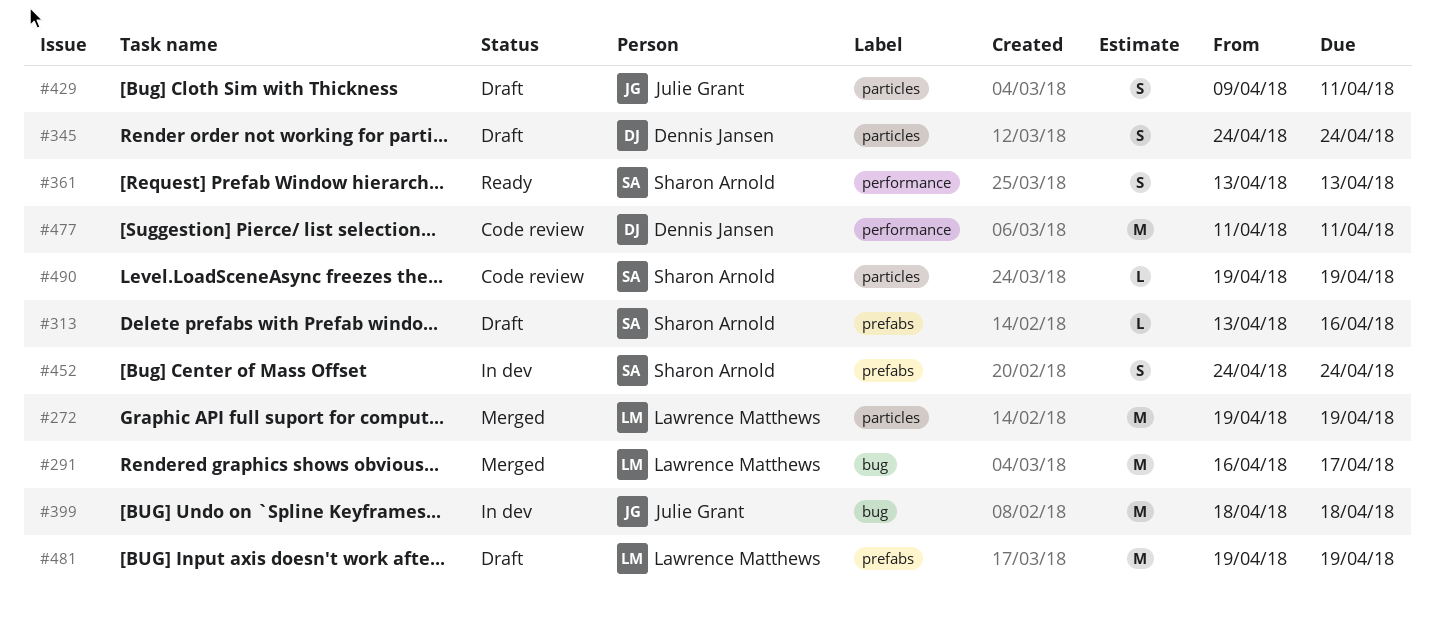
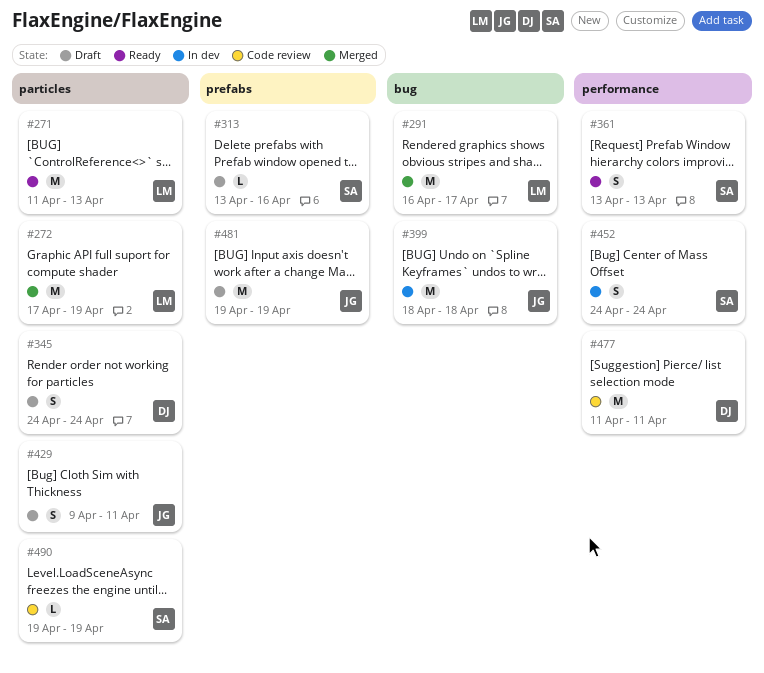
#271: none -> present
#272, start: Apr 19 -> Apr 17
#452, label: prefabs -> performance
#481, owner: Lawrence Matthews -> Julie Grant

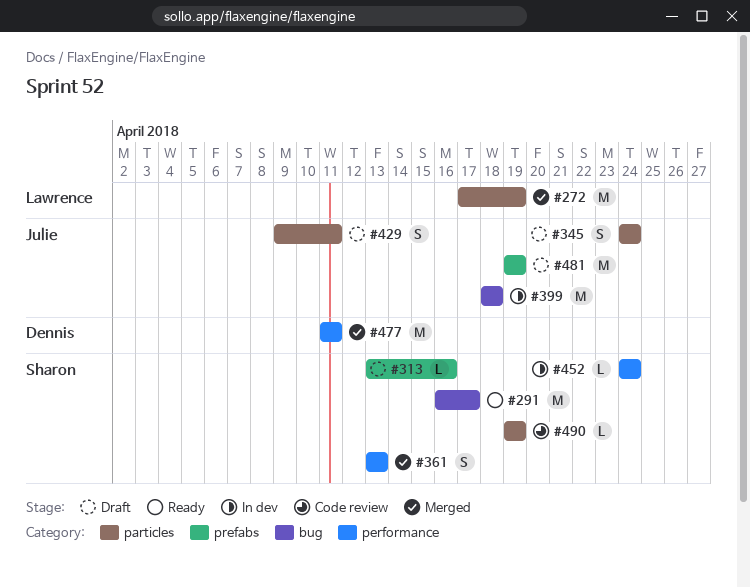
#271: present -> none
#291, status: Merged -> Ready
#291, owner: Lawrence -> Sharon
#345, owner: Dennis -> Julie
#361, status: Ready -> Merged
#452, estimate: S -> L
#477, status: Code review -> Merged

